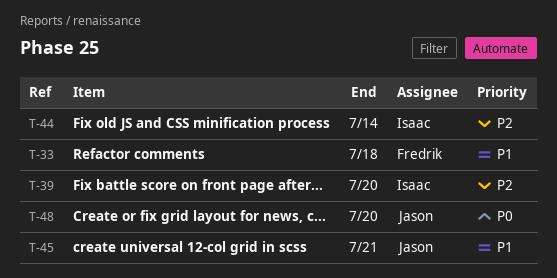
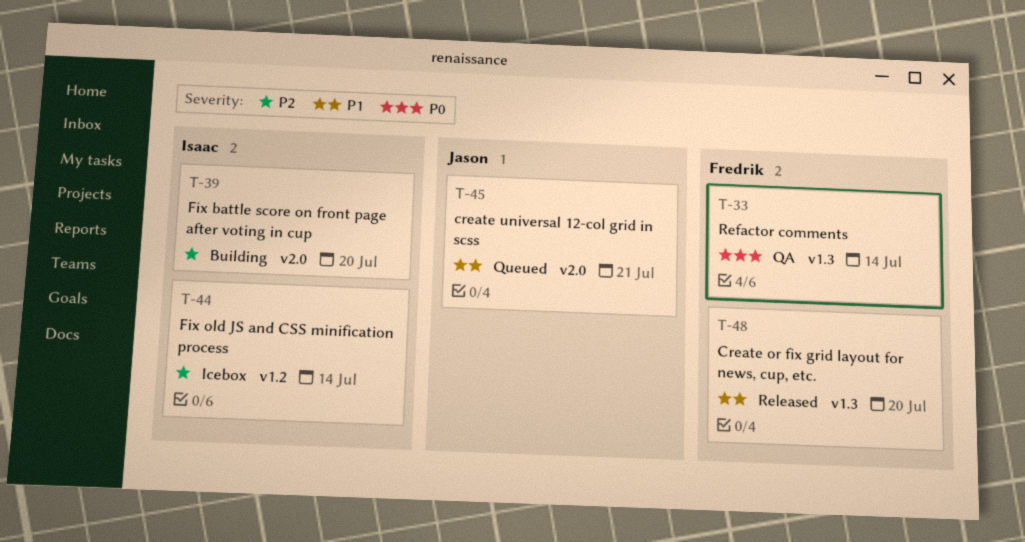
T-33, priority: P1 -> P0
T-33, due: Jul 18 -> Jul 14
T-48, owner: Jason -> Fredrik
T-48, priority: P0 -> P1

